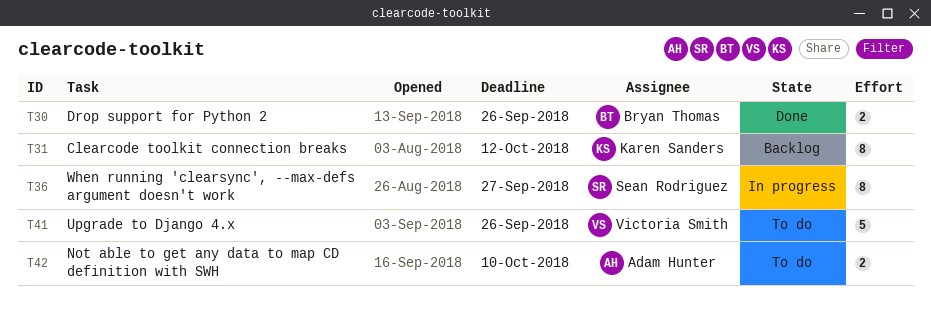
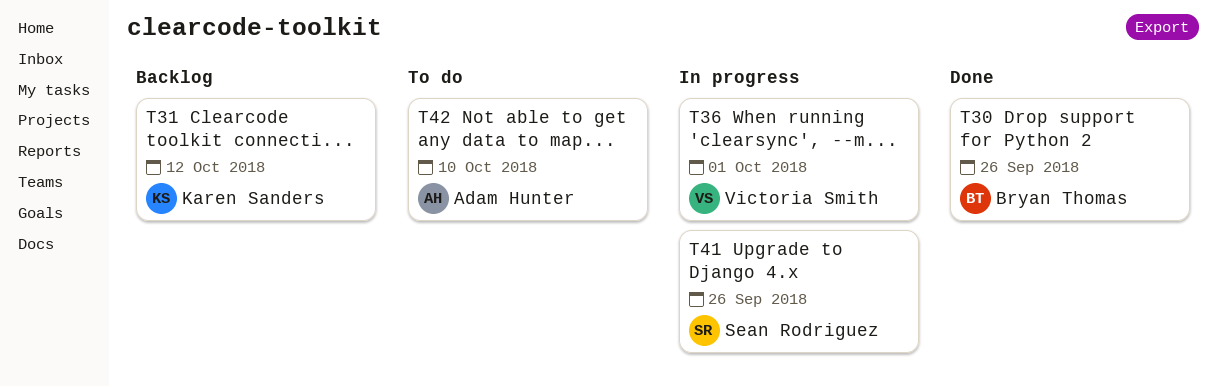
T36, owner: Sean Rodriguez -> Victoria Smith
T36, due: Sep 27 -> Oct 1
T41, status: To do -> In progress
T41, owner: Victoria Smith -> Sean Rodriguez

